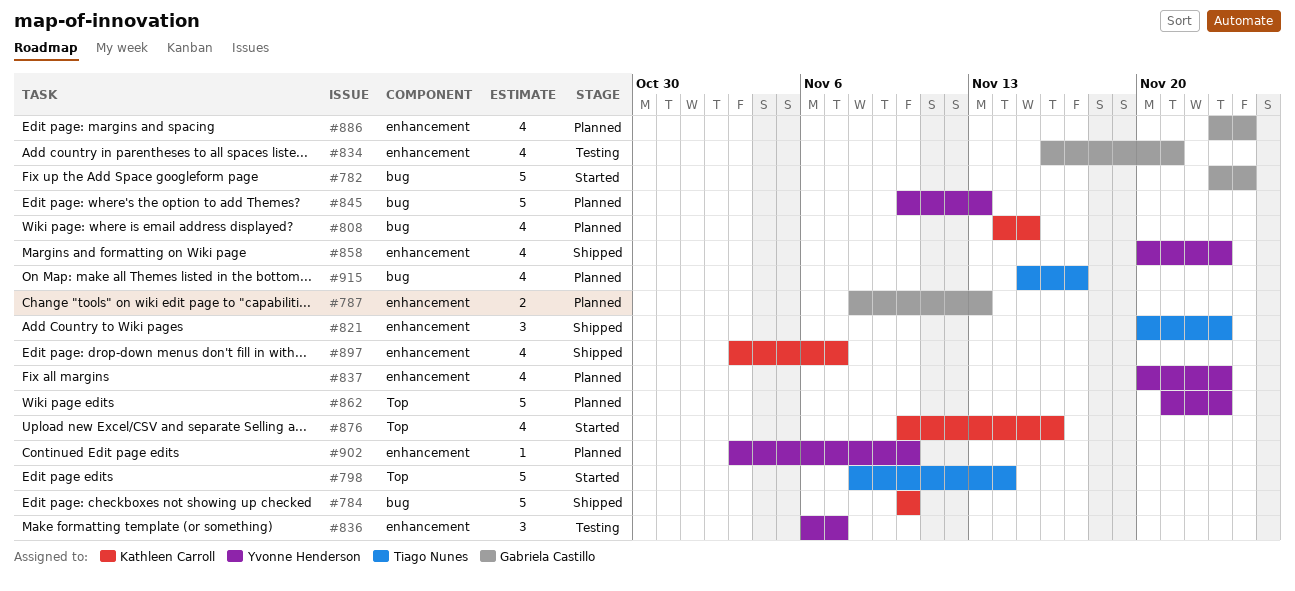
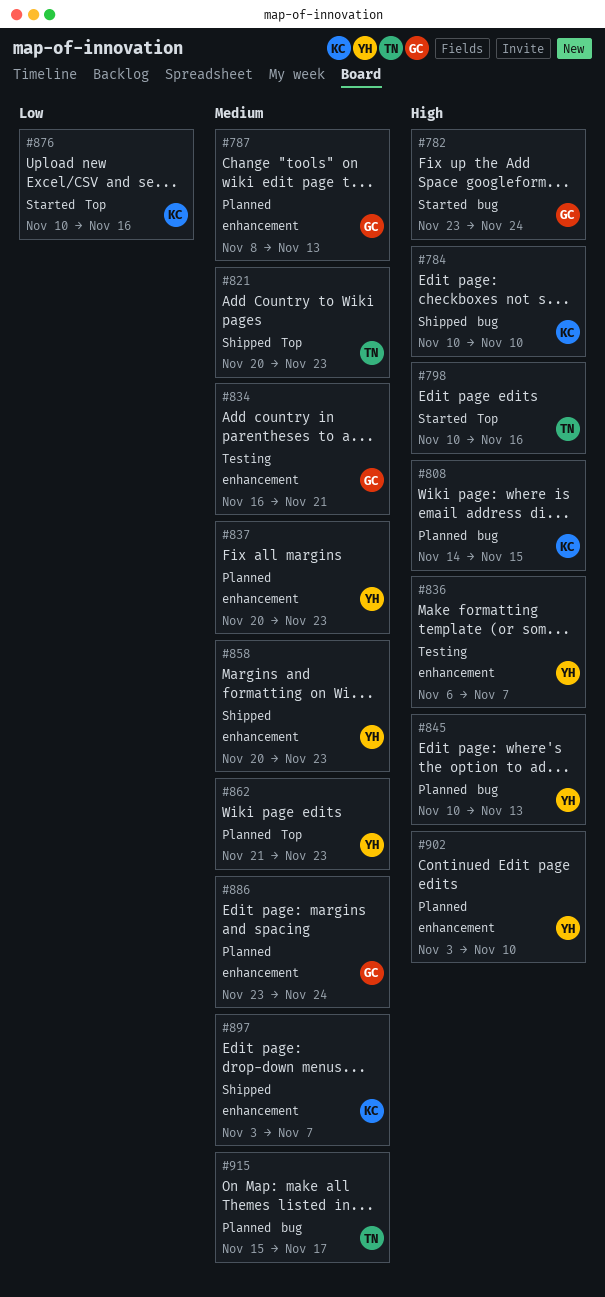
#798, start: Nov 8 -> Nov 10
#798, due: Nov 14 -> Nov 16
#821, label: enhancement -> Top

